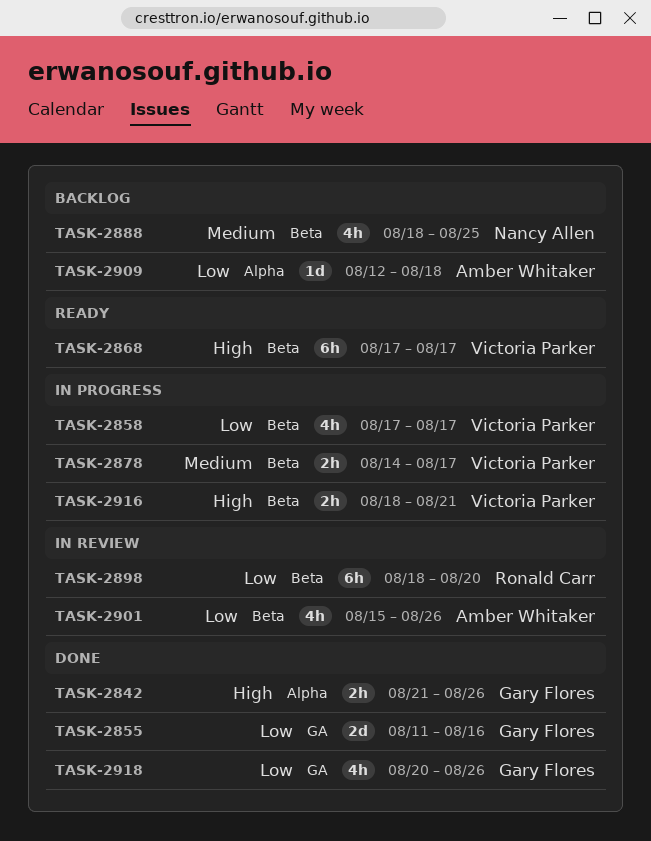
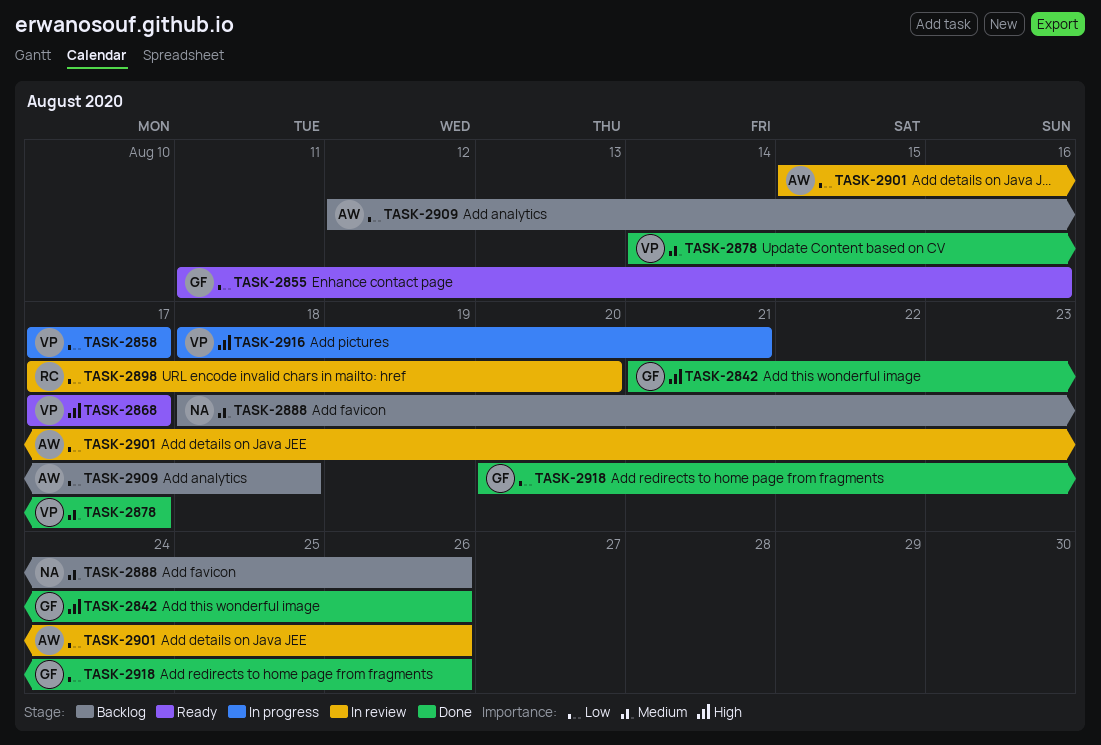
TASK-2855, status: Done -> Ready
TASK-2878, status: In progress -> Done
TASK-2888, due: Aug 25 -> Aug 26
TASK-2898, start: Aug 18 -> Aug 17

